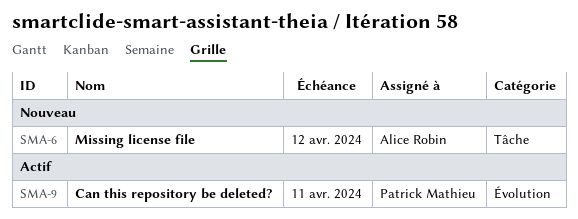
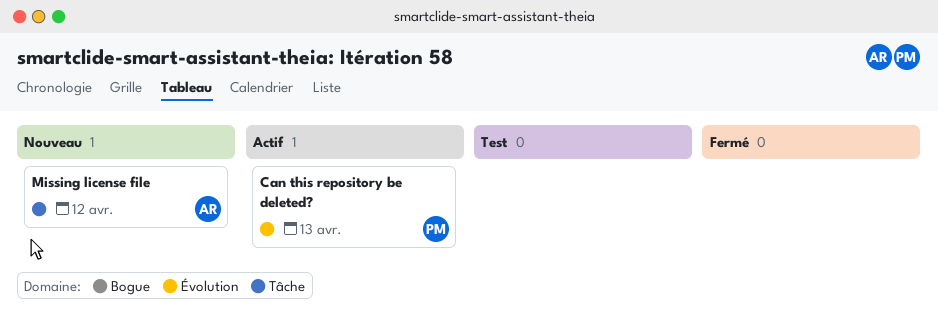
Can this repository be deleted?, due: Apr 11 -> Apr 13

